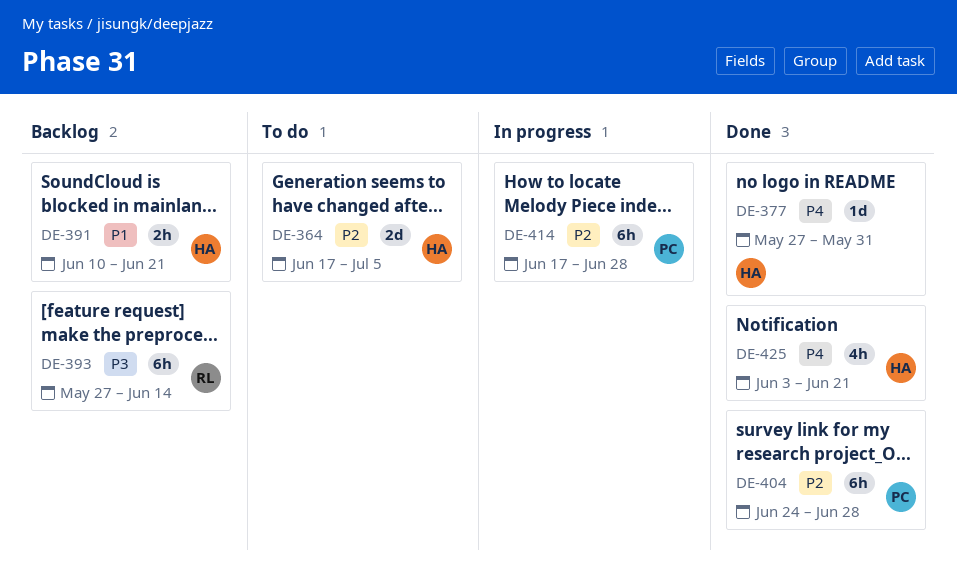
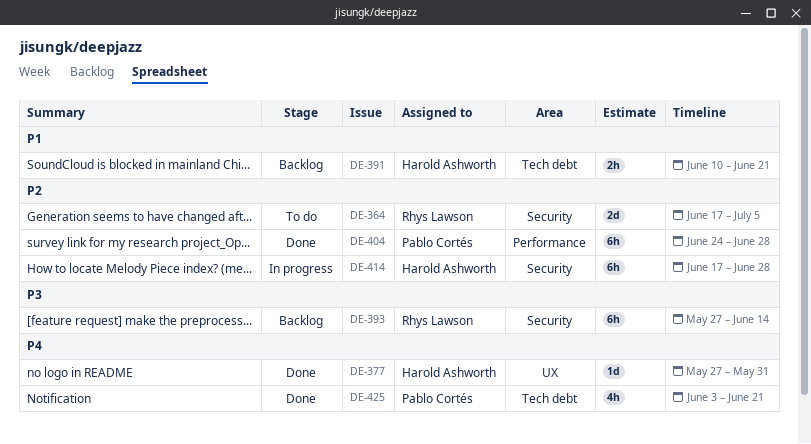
DE-364, owner: Harold Ashworth -> Rhys Lawson
DE-414, owner: Pablo Cortés -> Harold Ashworth
DE-425, owner: Harold Ashworth -> Pablo Cortés

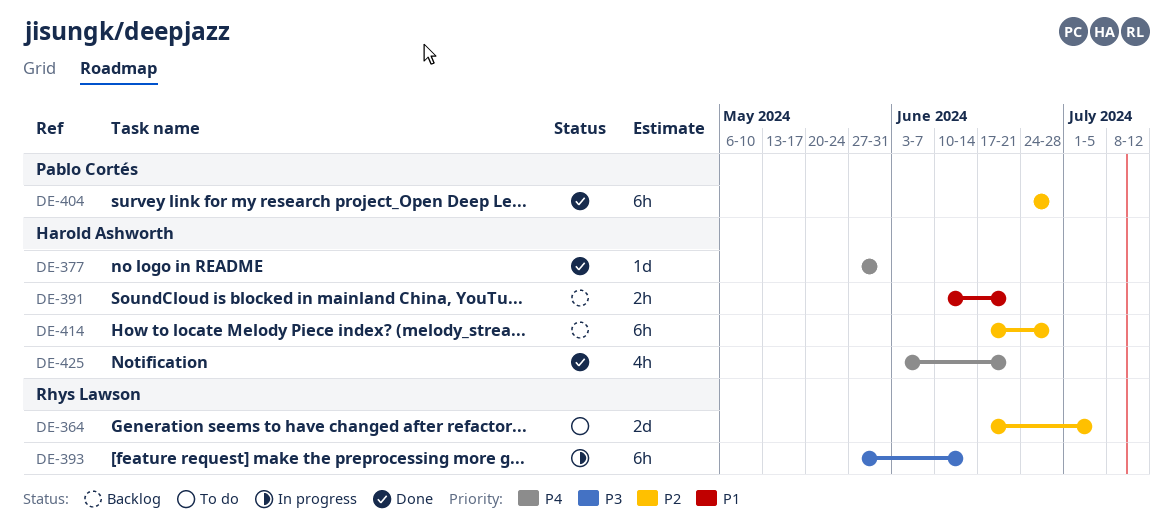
DE-393, status: Backlog -> In progress
DE-414, status: In progress -> Backlog
DE-425, owner: Pablo Cortés -> Harold Ashworth

